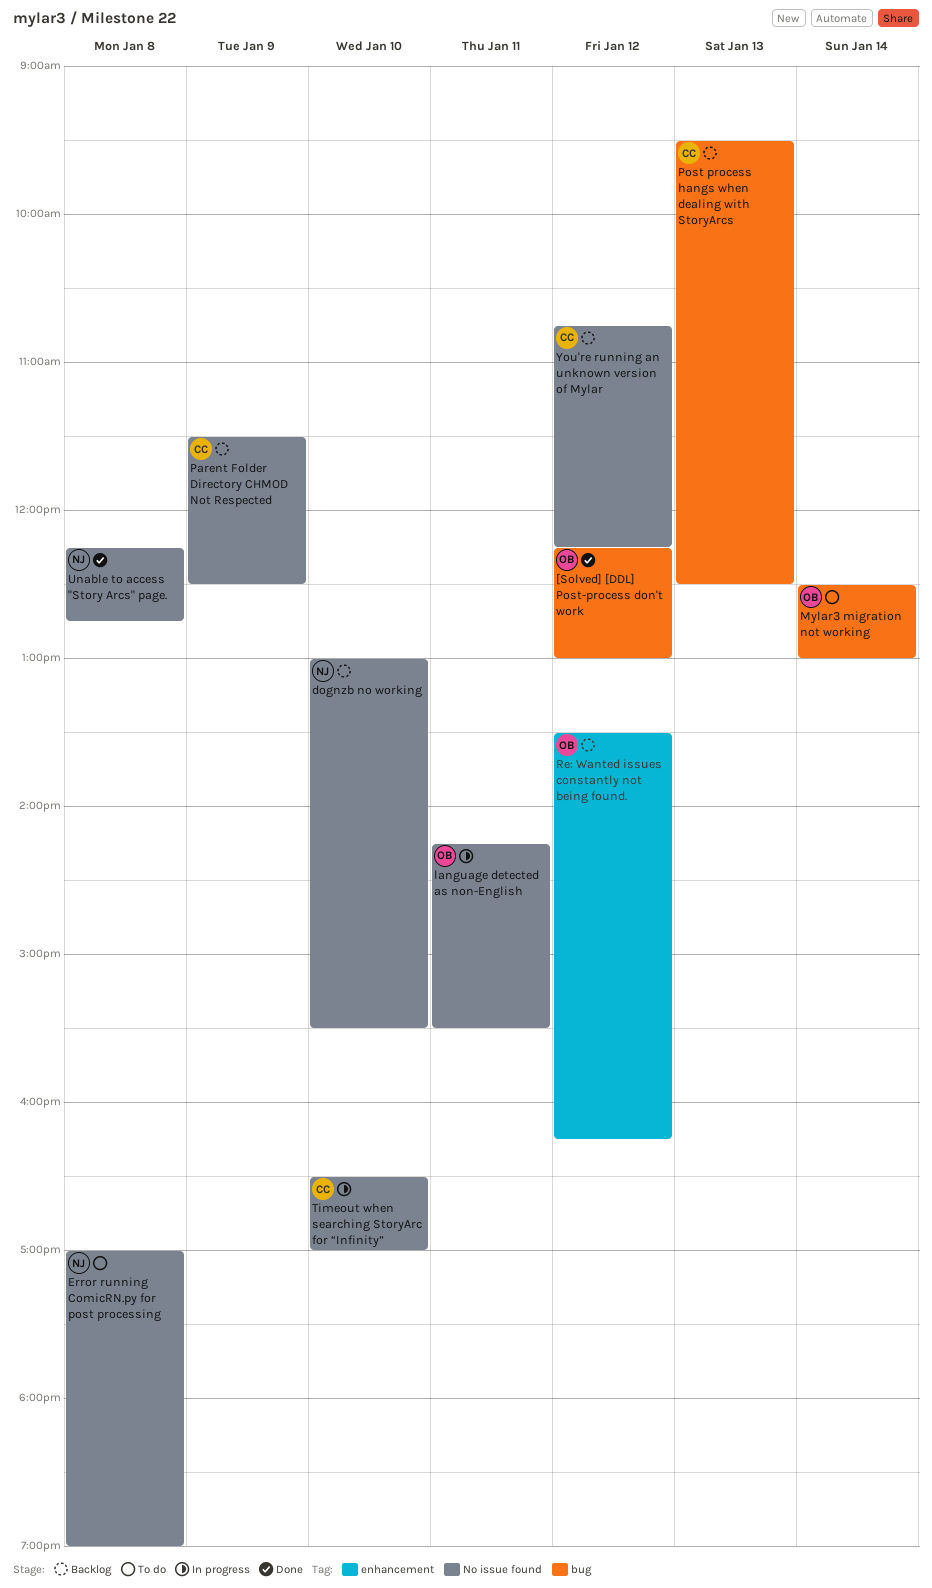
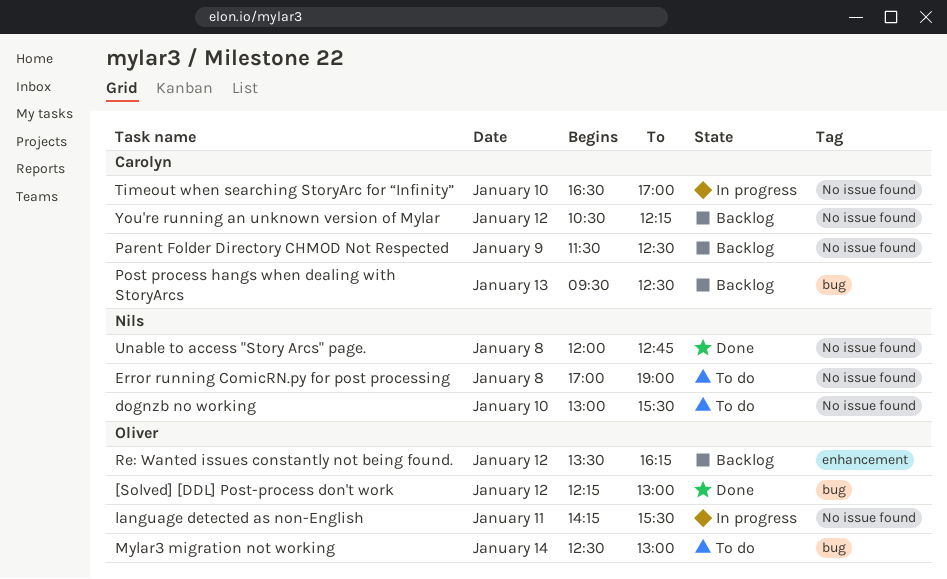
dognzb no working, status: Backlog -> To do
Unable to access "Story Arcs" page., begins: 12:15 -> 12:00
You're running an unknown version of Mylar, begins: 10:45 -> 10:30

